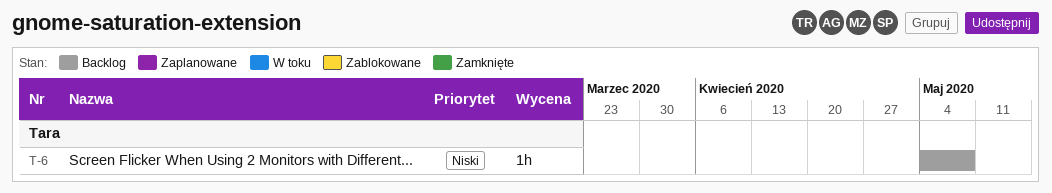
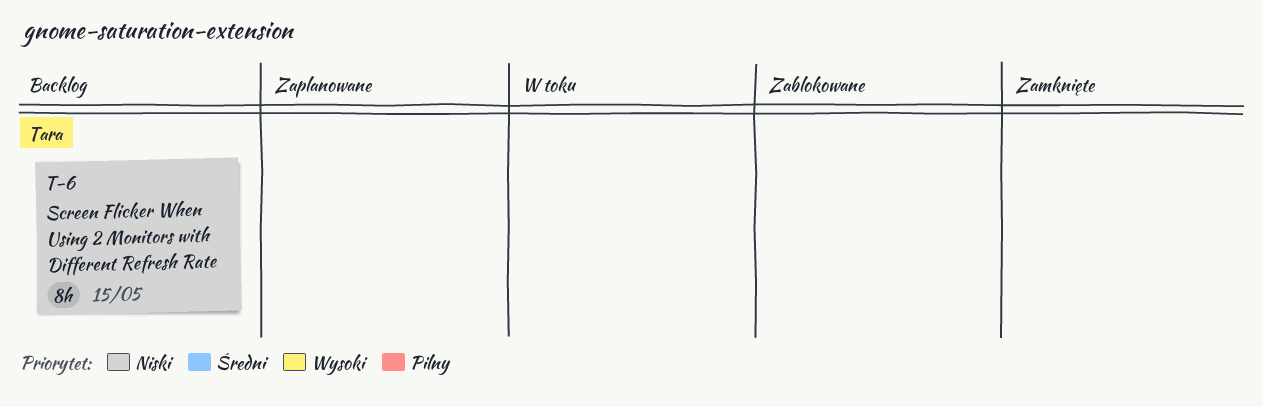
T-6, estimate: 1h -> 8h
T-6, due: May 8 -> May 15

